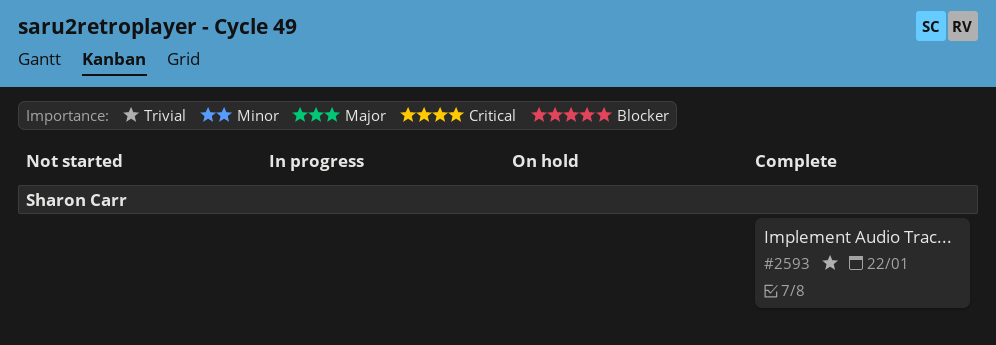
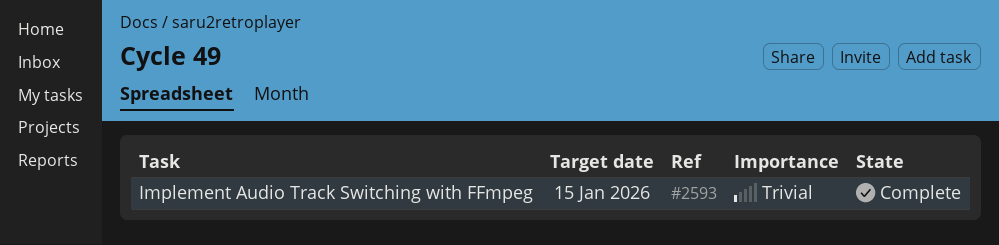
#2593, due: Jan 22 -> Jan 15

